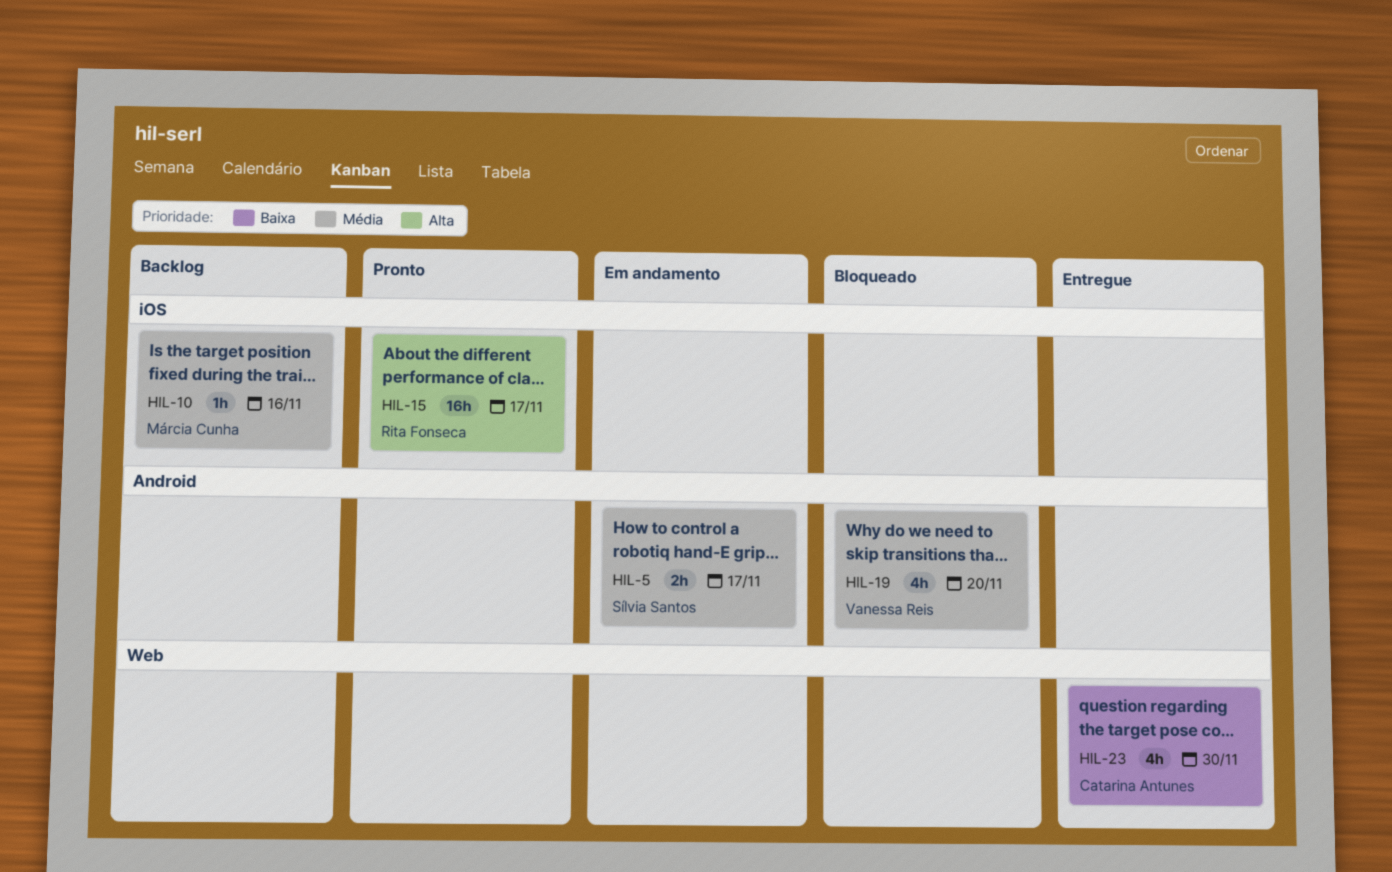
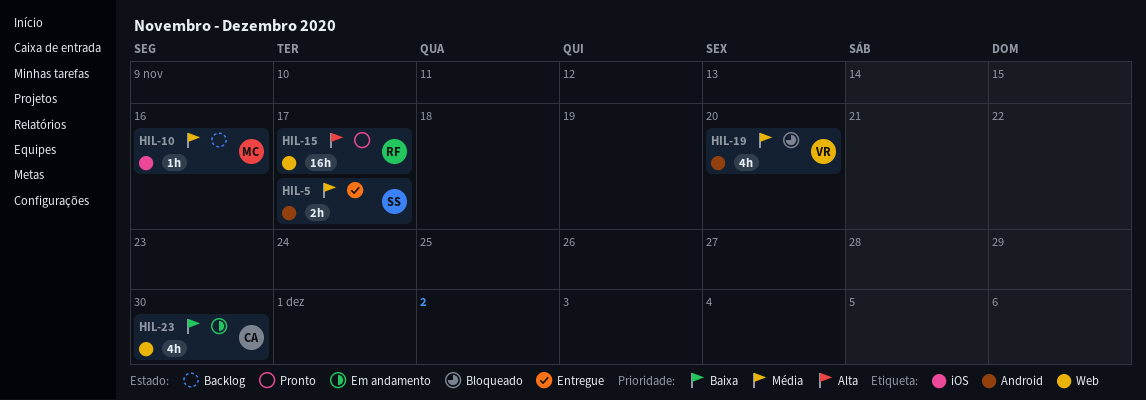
HIL-5, status: Em andamento -> Entregue
HIL-15, label: iOS -> Web
HIL-23, status: Entregue -> Em andamento

